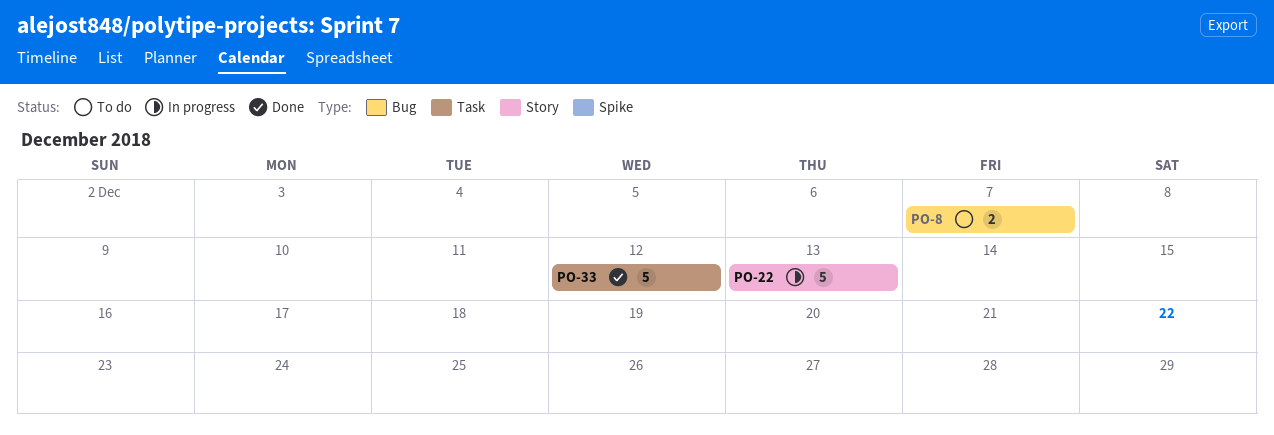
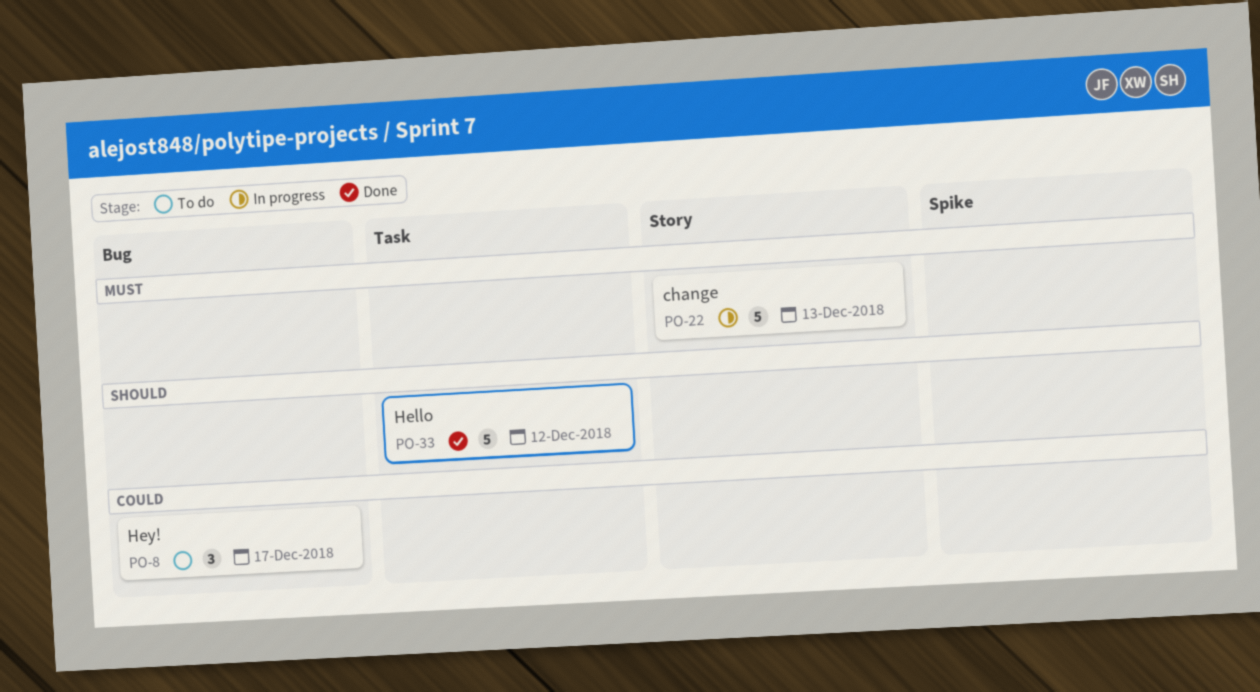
PO-8, estimate: 2 -> 3
PO-8, due: Dec 7 -> Dec 17

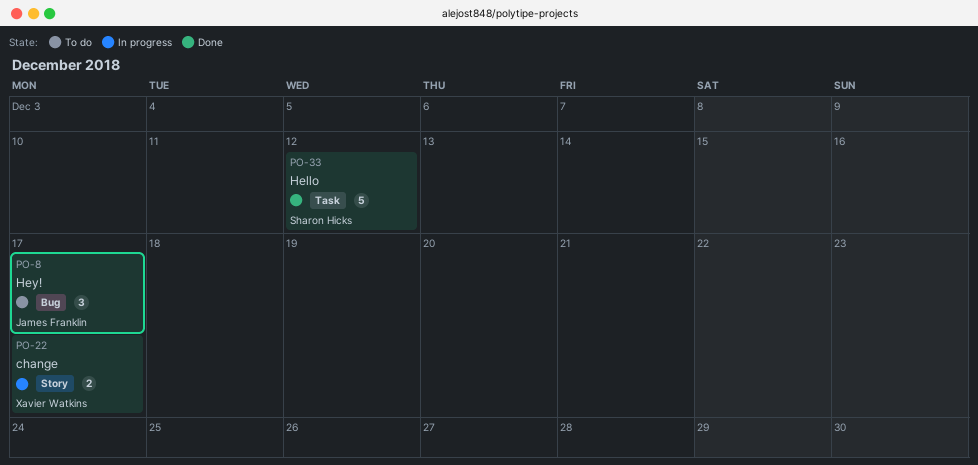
PO-22, estimate: 5 -> 2
PO-22, due: Dec 13 -> Dec 17

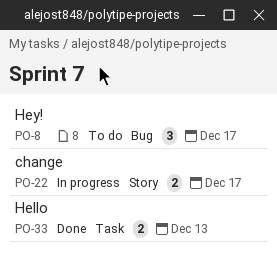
PO-33, estimate: 5 -> 2
PO-33, due: Dec 12 -> Dec 13

